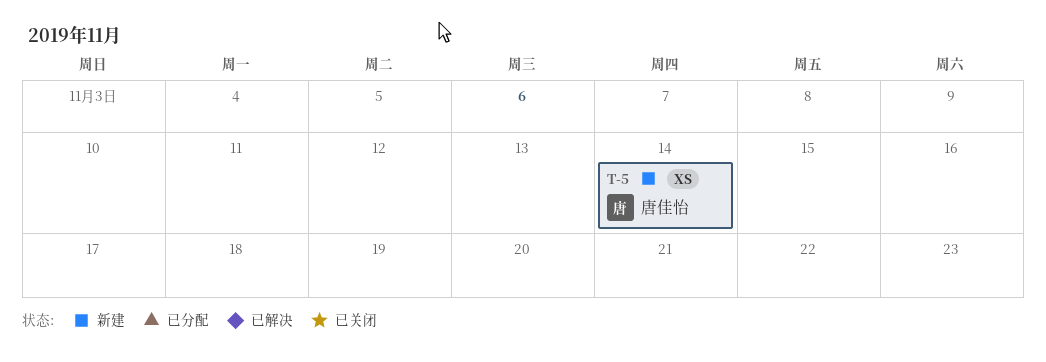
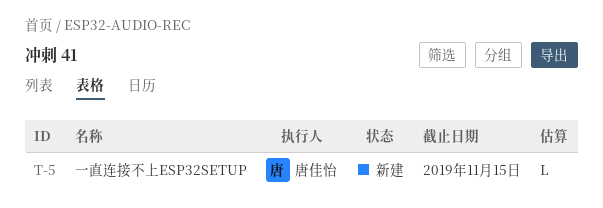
T-5, estimate: XS -> L
T-5, due: Nov 14 -> Nov 15

